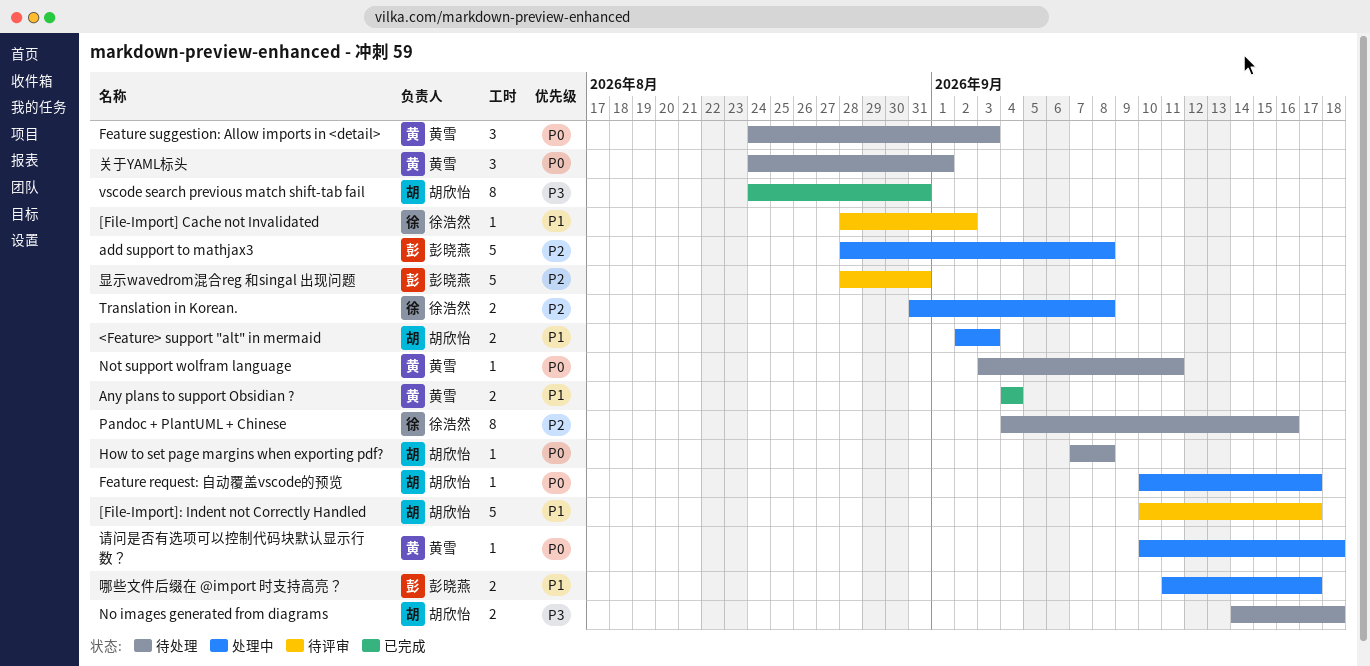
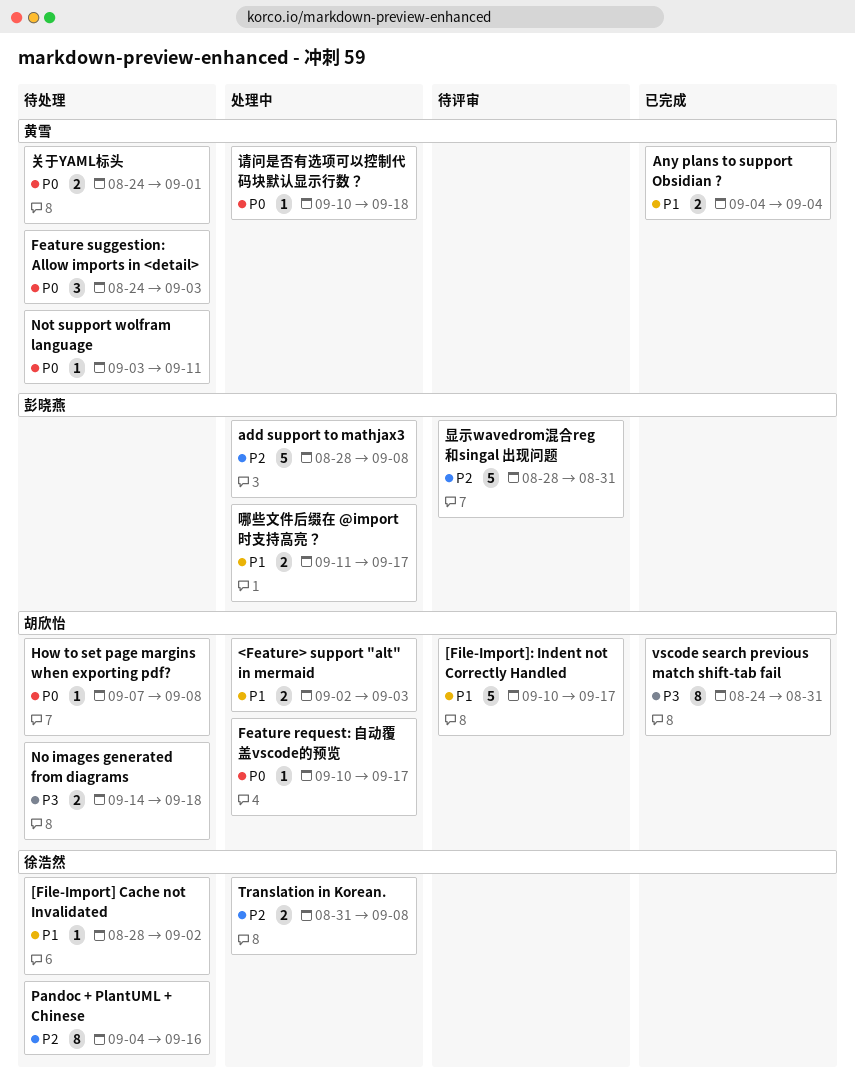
[File-Import] Cache not Invalidated, status: 待评审 -> 待处理
关于YAML标头, estimate: 3 -> 2

